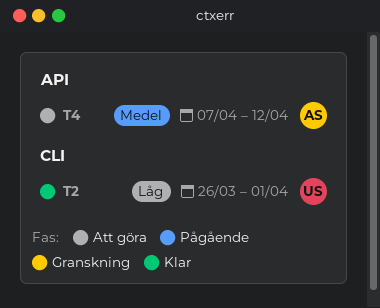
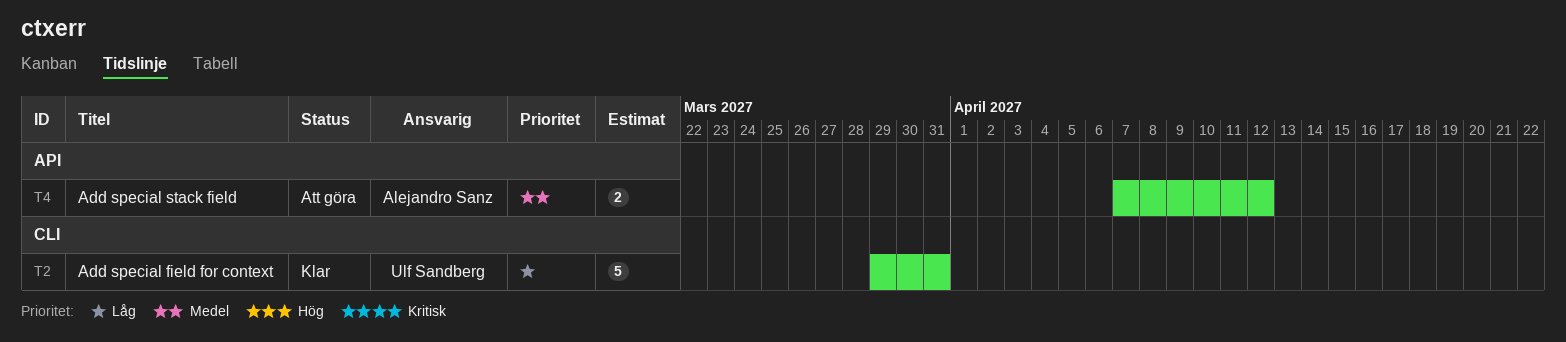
T2, start: Mar 26 -> Mar 29
T2, due: Apr 1 -> Mar 31

